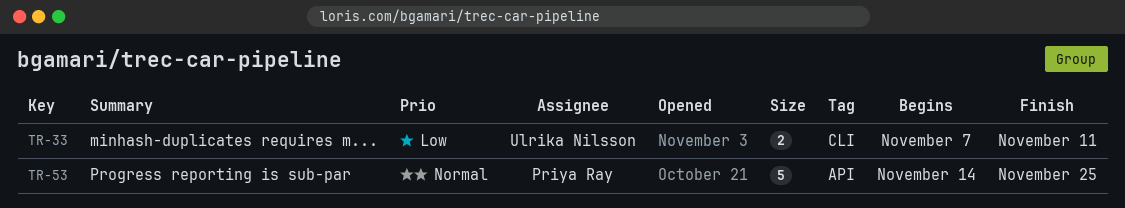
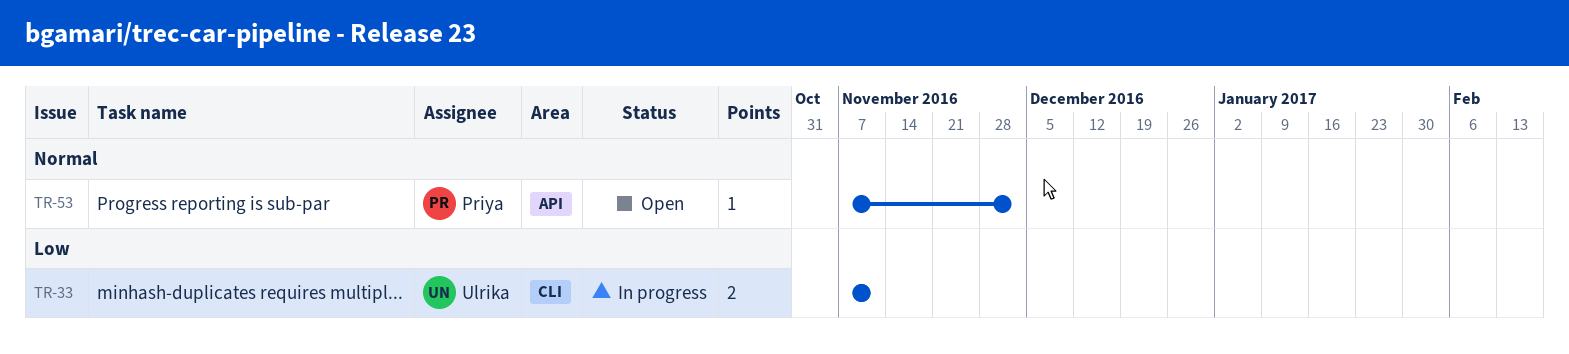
TR-53, estimate: 5 -> 1
TR-53, start: Nov 14 -> Nov 7
TR-53, due: Nov 25 -> Dec 2

